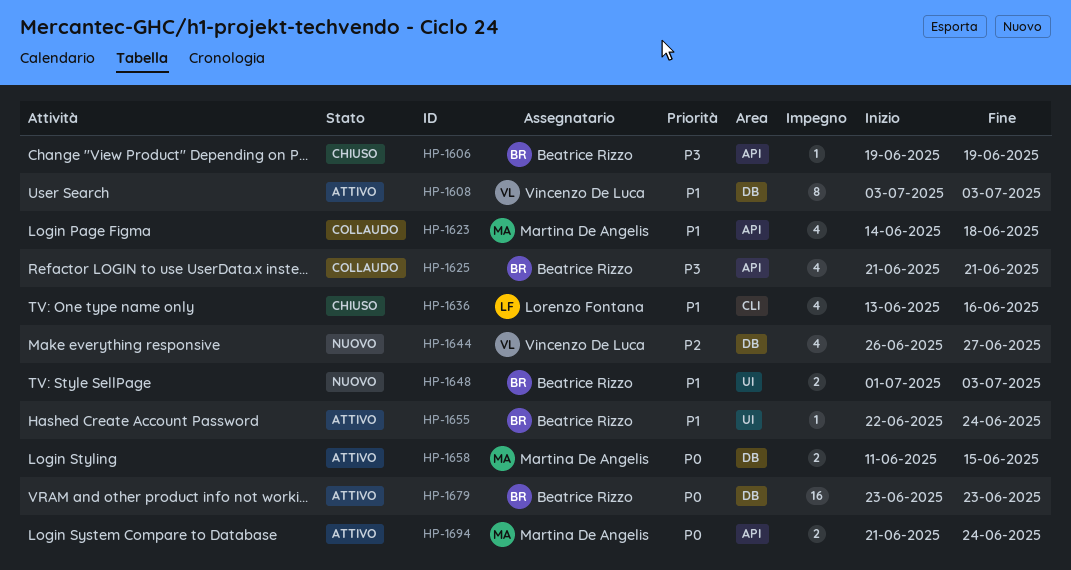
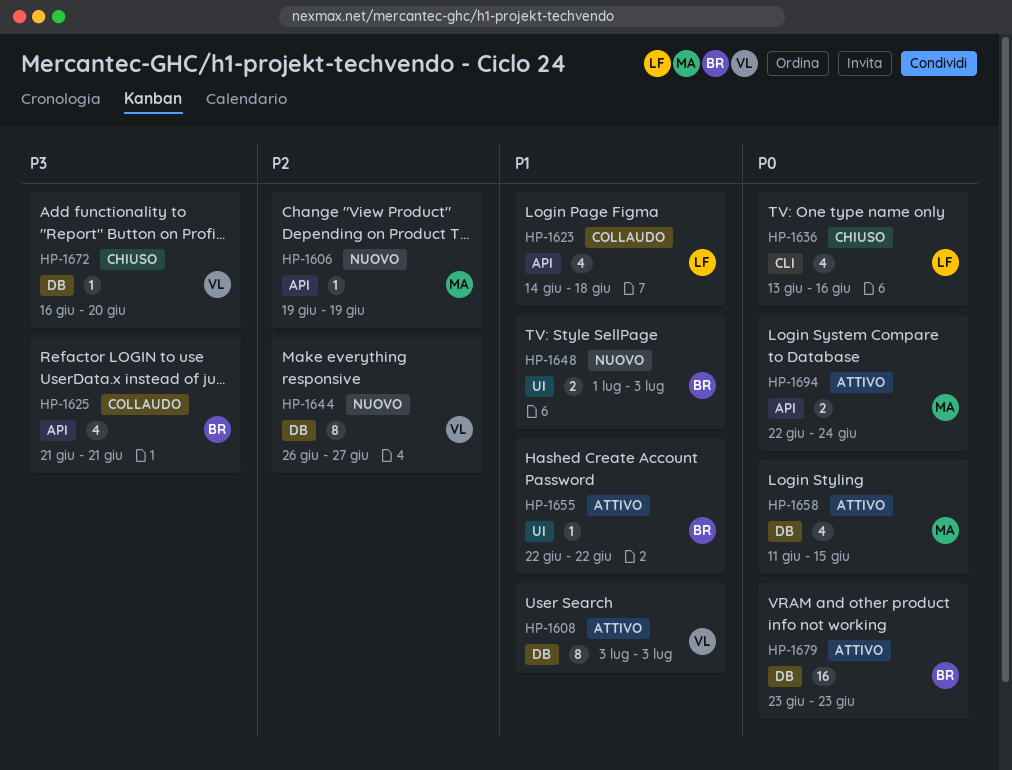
HP-1606, status: Chiuso -> Nuovo
HP-1606, owner: Beatrice Rizzo -> Martina De Angelis
HP-1606, priority: P3 -> P2
HP-1623, owner: Martina De Angelis -> Lorenzo Fontana
HP-1636, priority: P1 -> P0
HP-1644, estimate: 4 -> 8
HP-1655, due: Jun 24 -> Jun 22
HP-1658, estimate: 2 -> 4
HP-1672: none -> present
HP-1694, start: Jun 21 -> Jun 22

